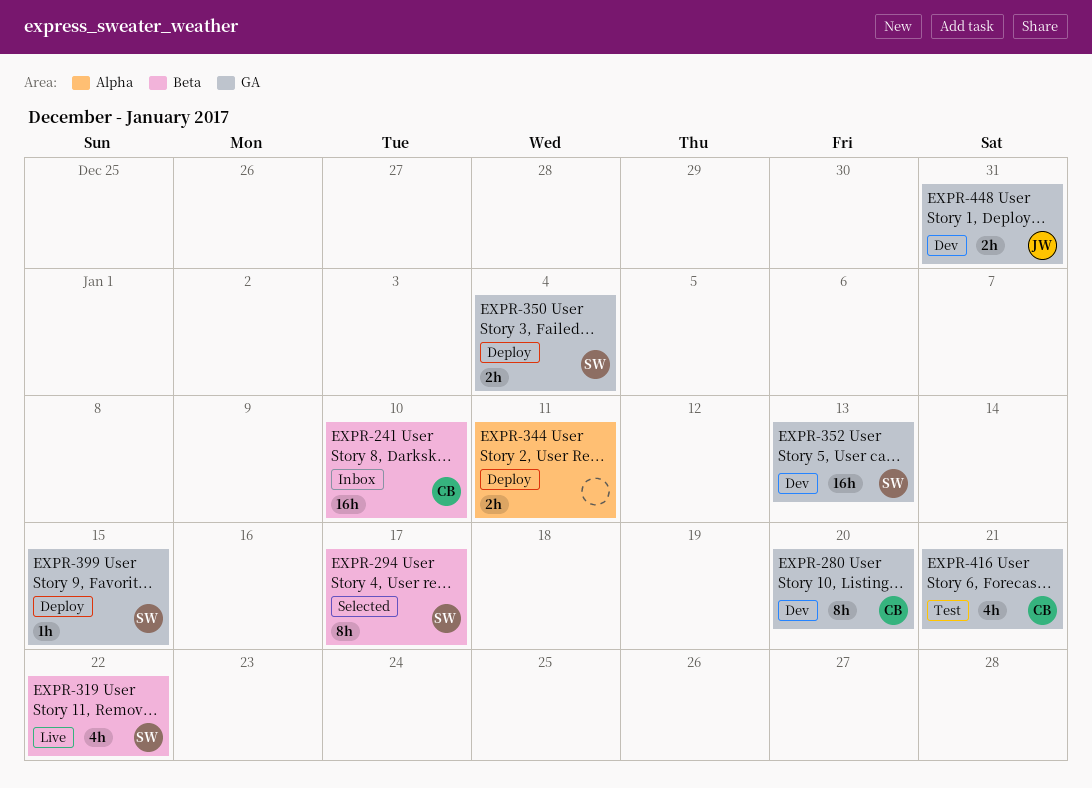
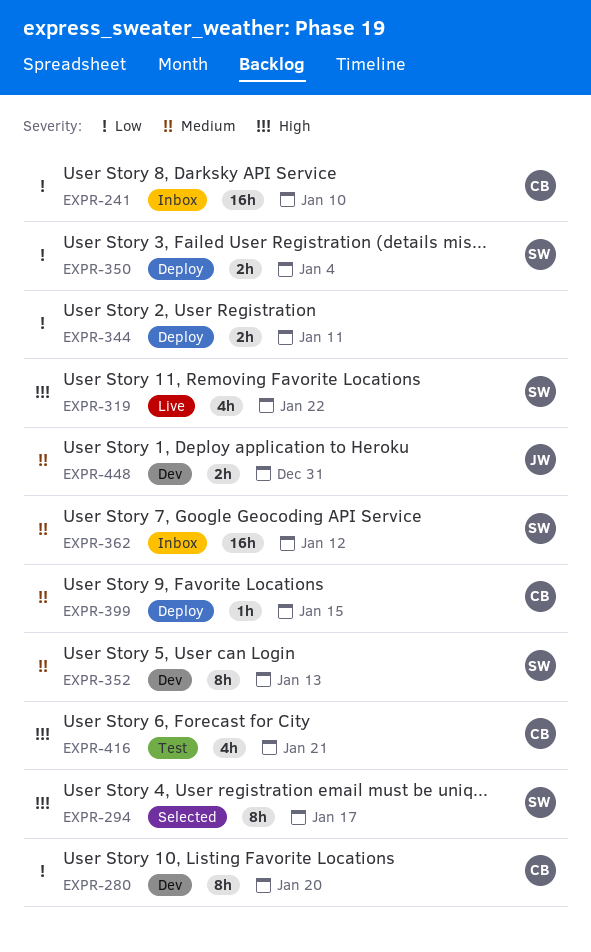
EXPR-352, estimate: 16h -> 8h
EXPR-362: none -> present
EXPR-399, owner: SW -> CB

